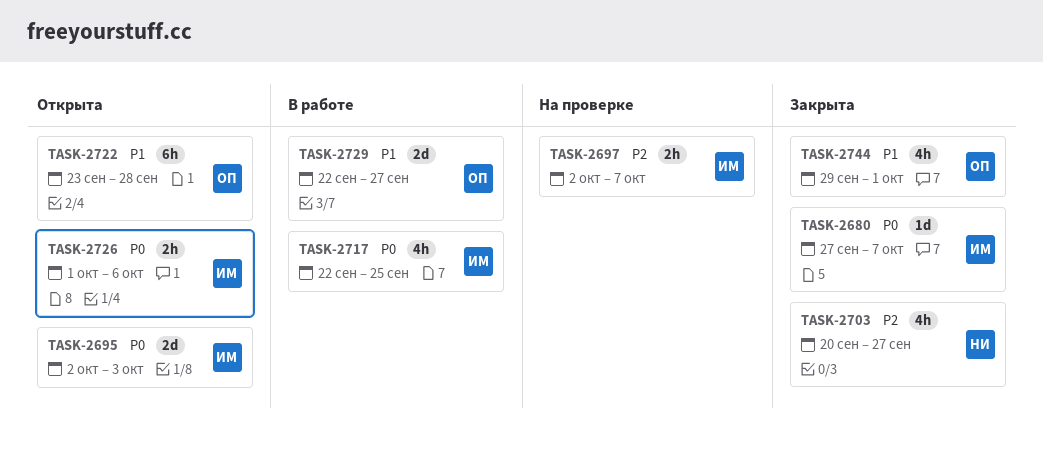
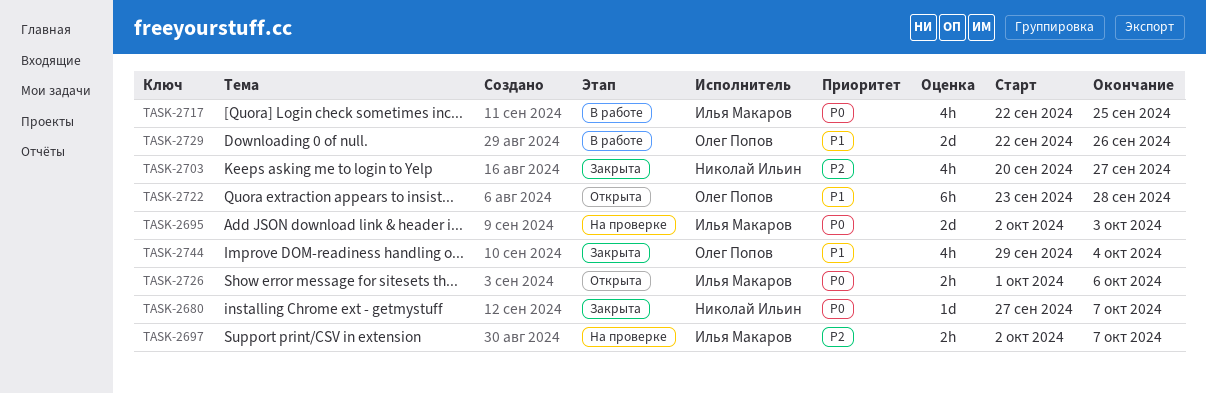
TASK-2680, owner: Илья Макаров -> Николай Ильин
TASK-2695, status: Открыта -> На проверке
TASK-2729, due: Sep 27 -> Sep 26
TASK-2744, due: Oct 1 -> Oct 4

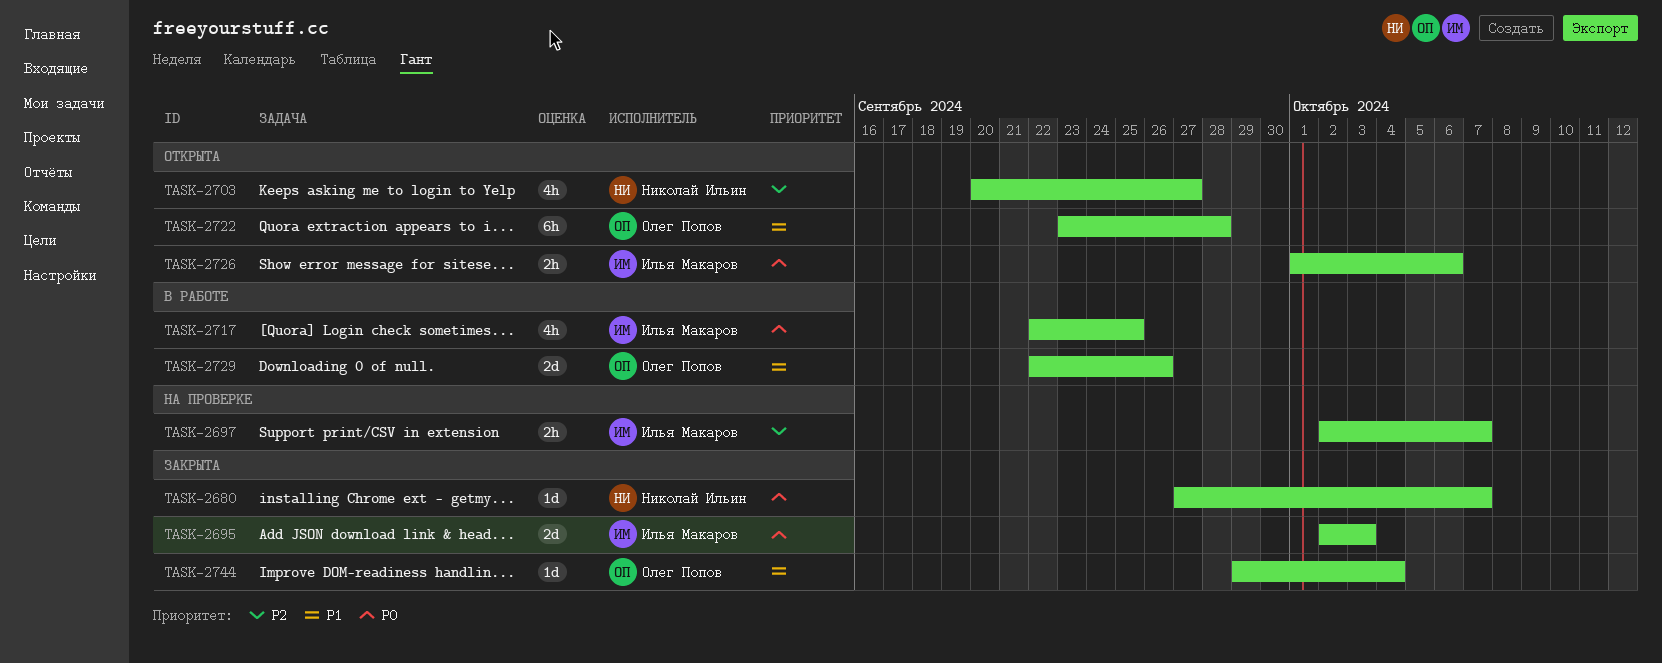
TASK-2695, status: На проверке -> Закрыта
TASK-2703, status: Закрыта -> Открыта
TASK-2744, estimate: 4h -> 1d

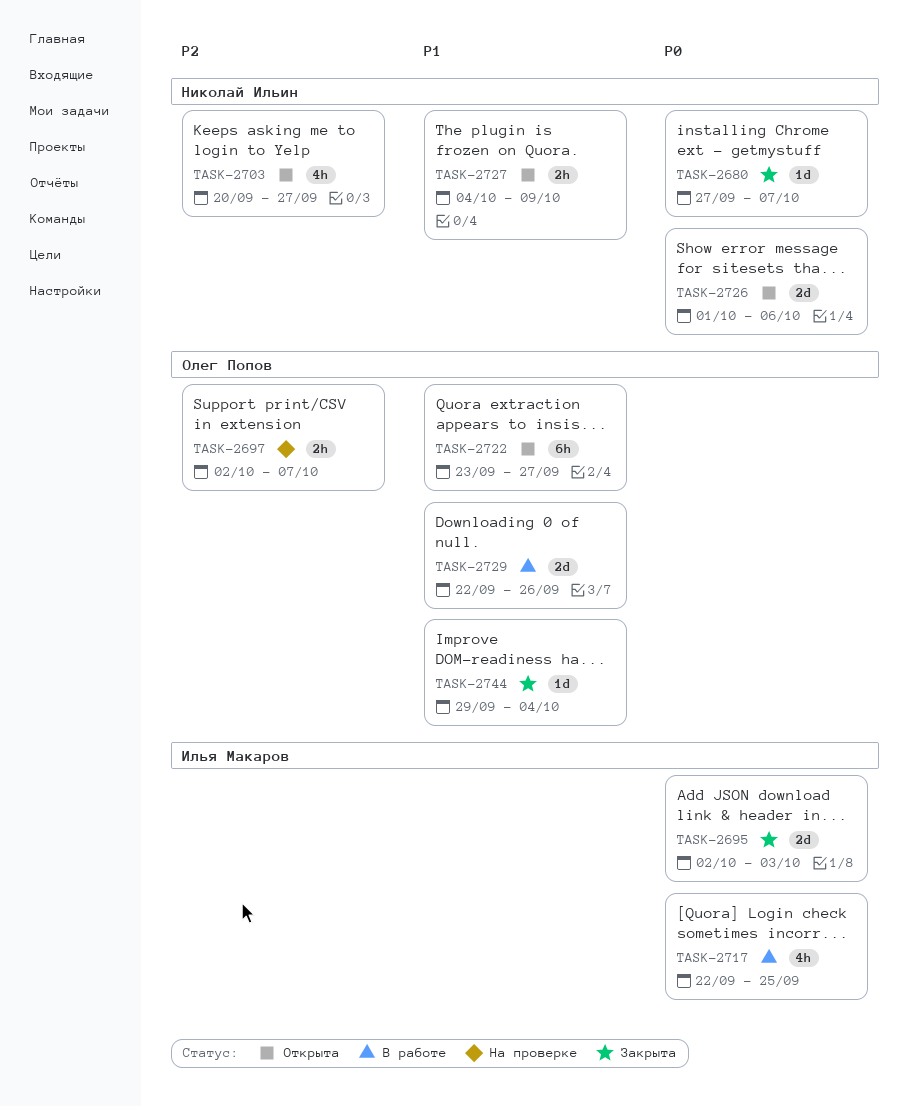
TASK-2697, owner: Илья Макаров -> Олег Попов
TASK-2722, due: Sep 28 -> Sep 27
TASK-2726, owner: Илья Макаров -> Николай Ильин
TASK-2726, estimate: 2h -> 2d
TASK-2727: none -> present

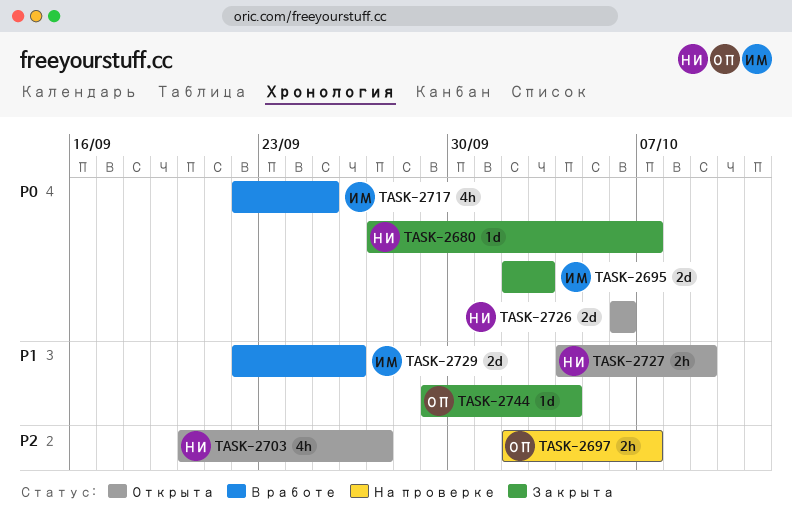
TASK-2722: present -> none
TASK-2726, start: Oct 1 -> Oct 6
TASK-2729, owner: Олег Попов -> Илья Макаров

